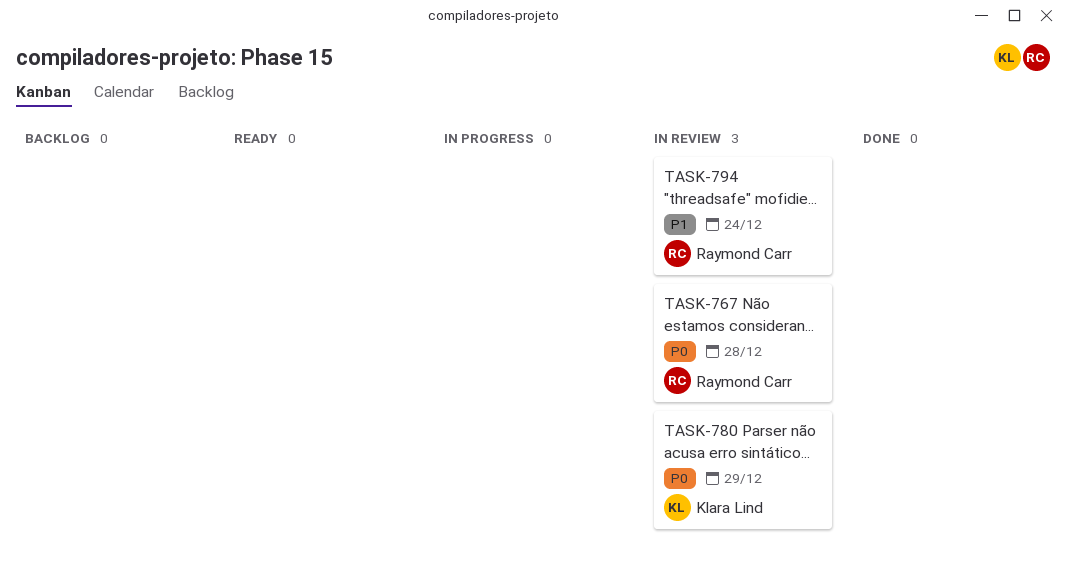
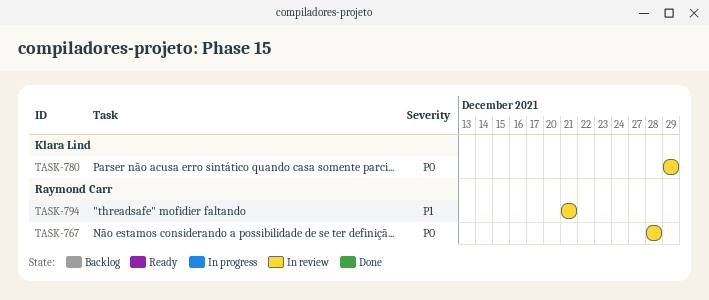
TASK-794, due: Dec 24 -> Dec 21

